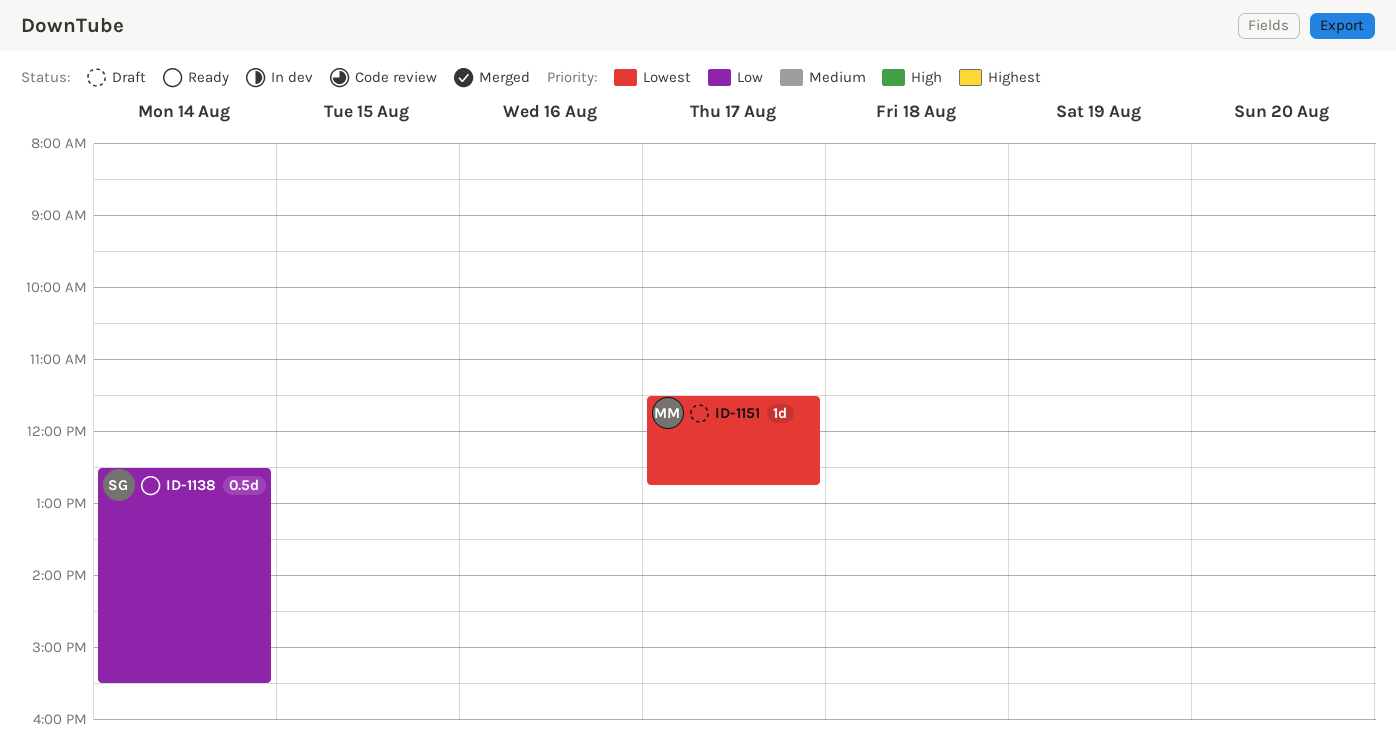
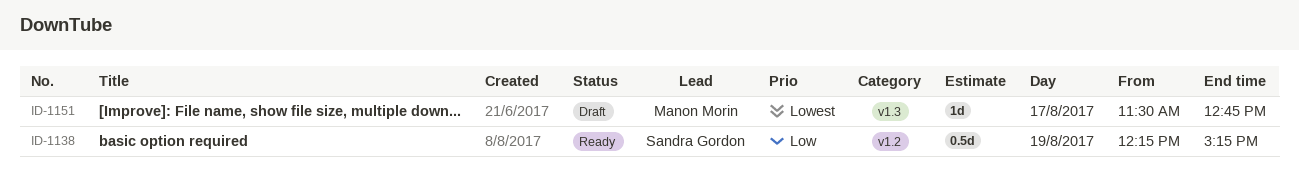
ID-1138, day: Aug 14 -> Aug 19
ID-1138, begins: 12:30 -> 12:15
ID-1138, ends: 15:30 -> 15:15

